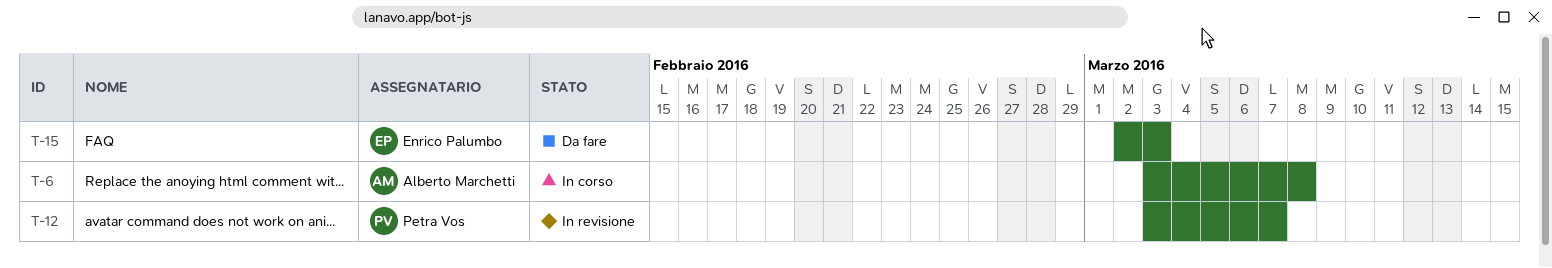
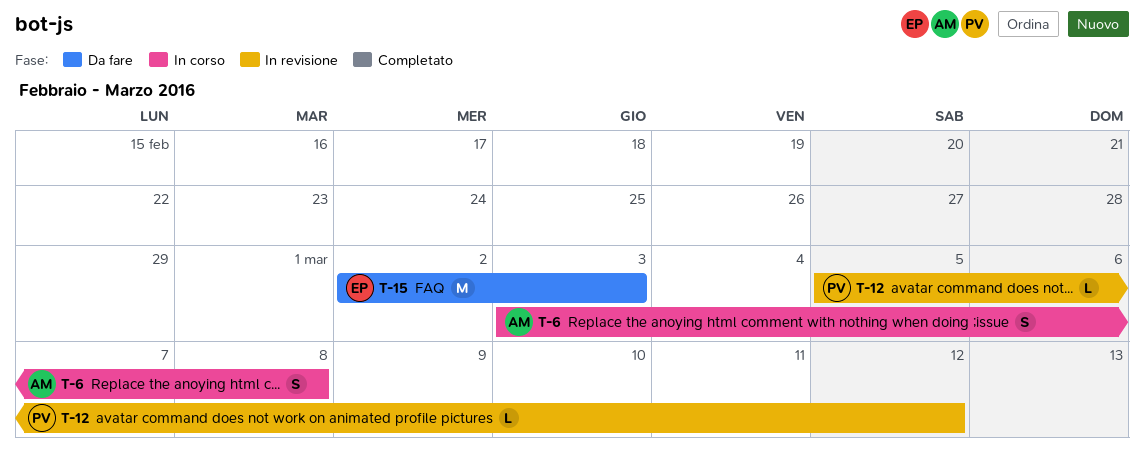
T-12, start: Mar 3 -> Mar 5
T-12, due: Mar 7 -> Mar 12

